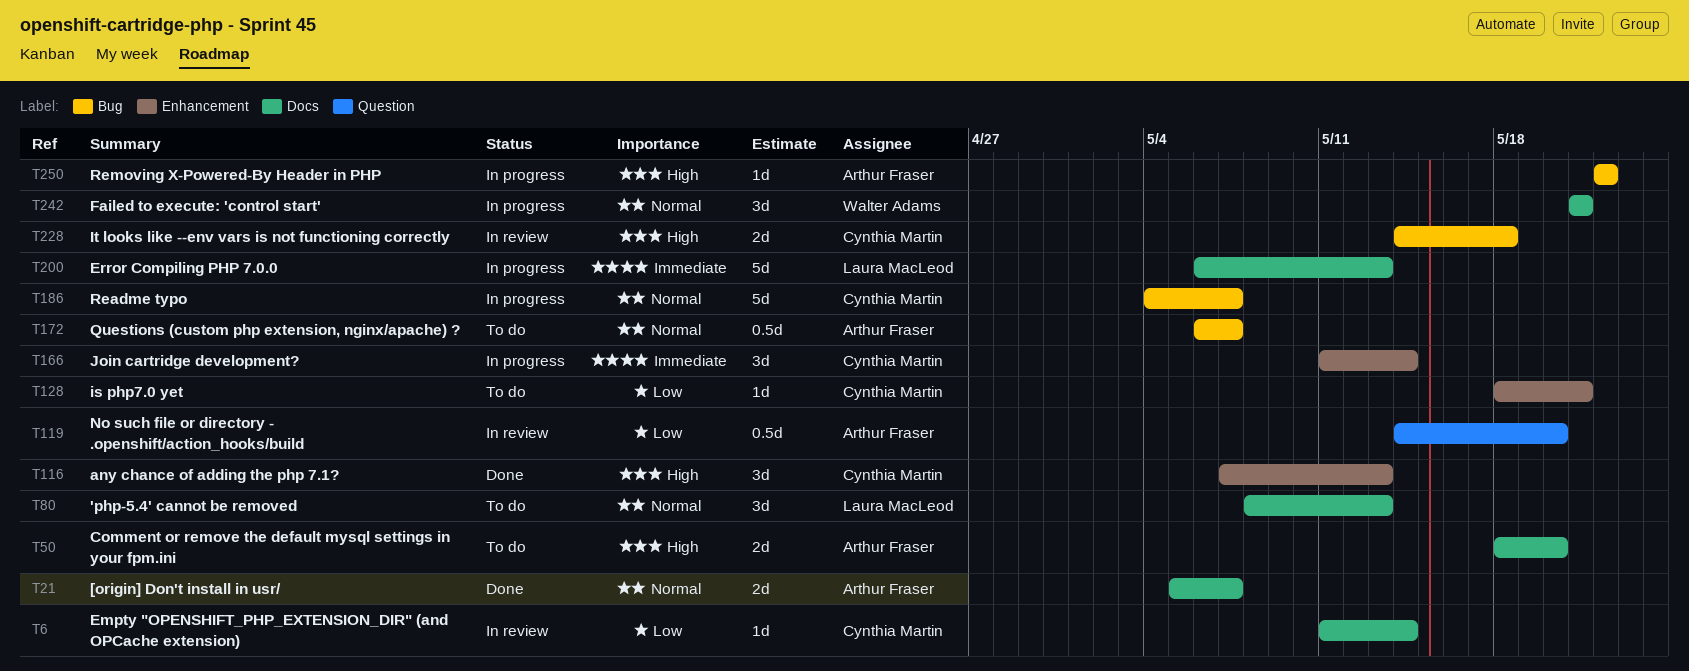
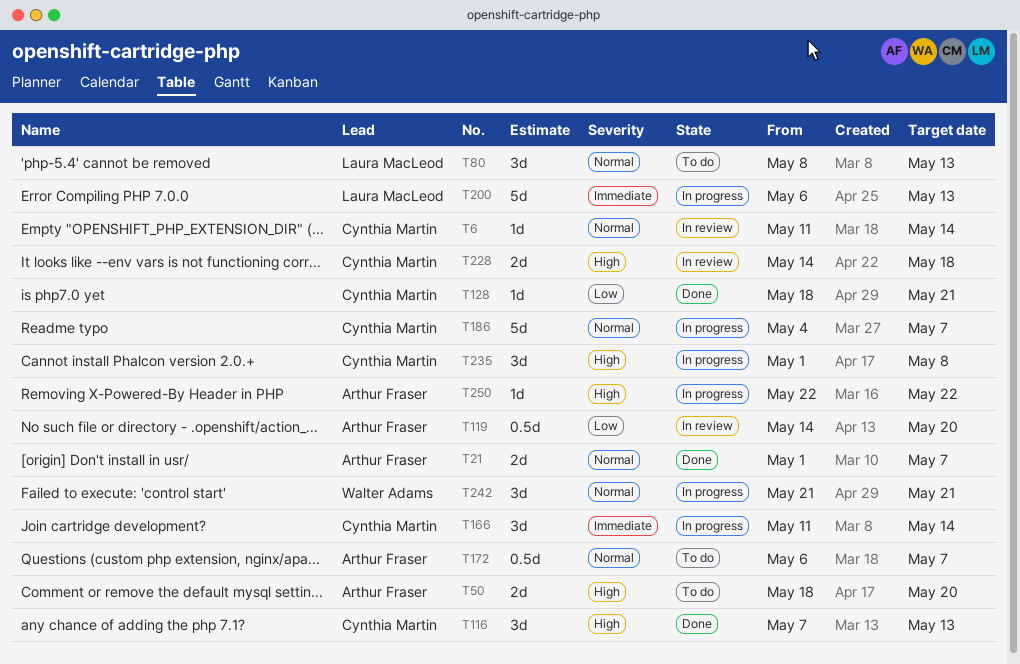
T6, priority: Low -> Normal
T21, start: May 5 -> May 1
T128, status: To do -> Done
T235: none -> present

